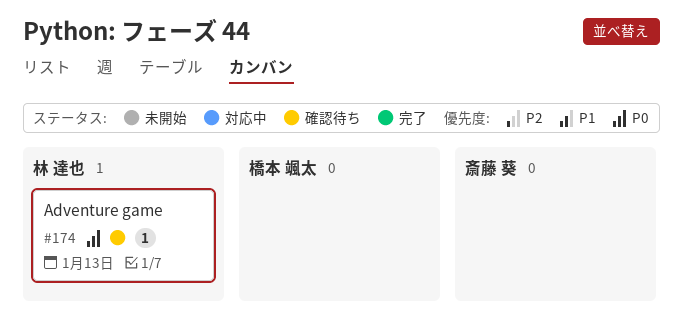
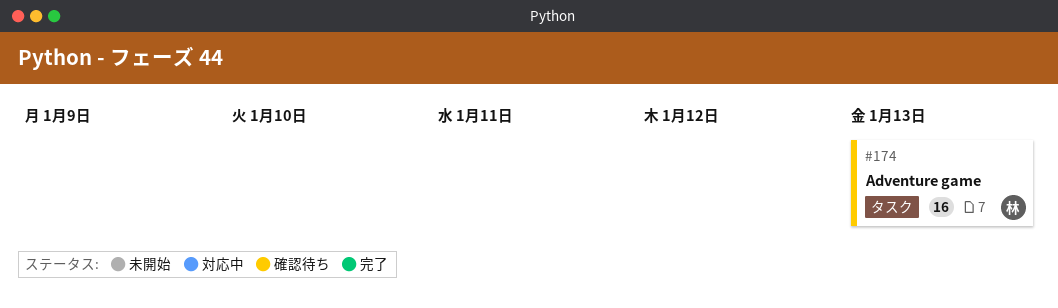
#174, estimate: 1 -> 16

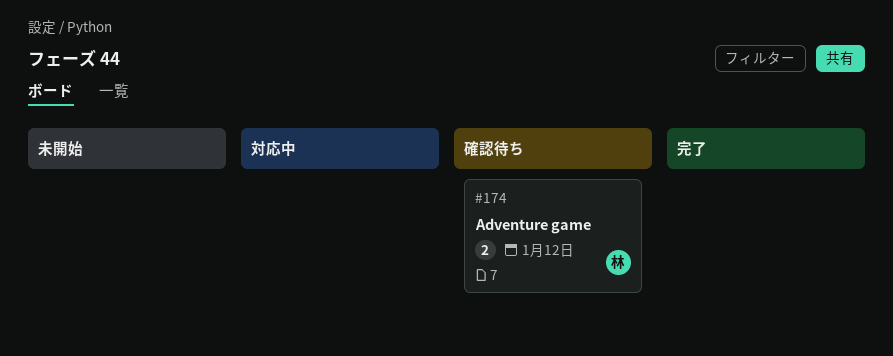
#174, estimate: 16 -> 2
#174, due: Jan 13 -> Jan 12

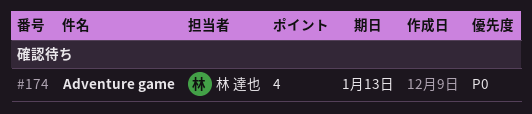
#174, estimate: 2 -> 4
#174, due: Jan 12 -> Jan 13

